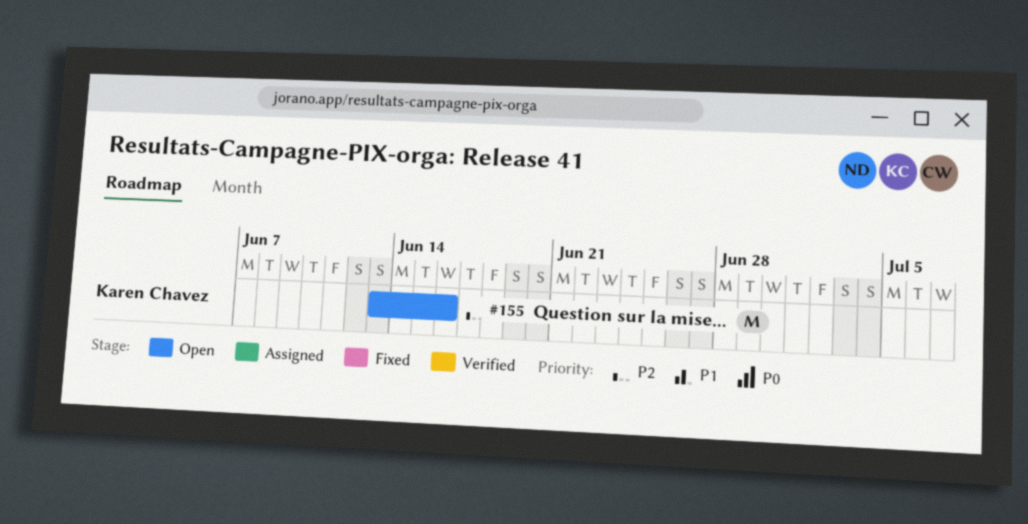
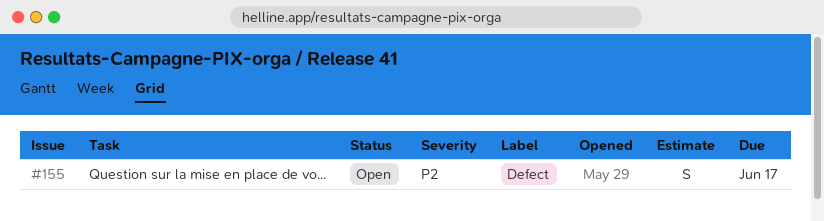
#155, estimate: M -> S
#155, due: Jun 16 -> Jun 17

